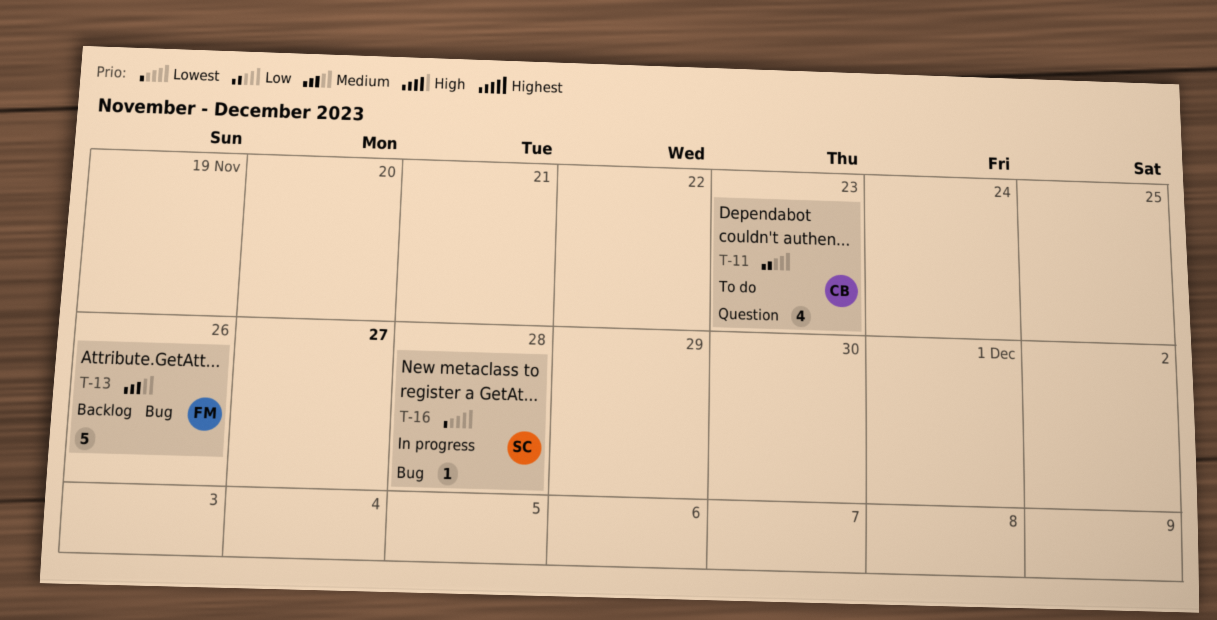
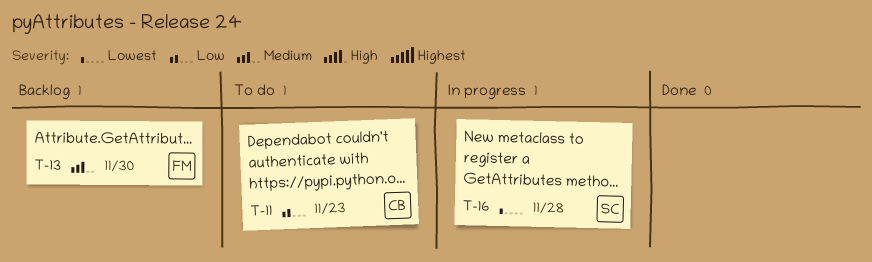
T-13, due: Nov 26 -> Nov 30

